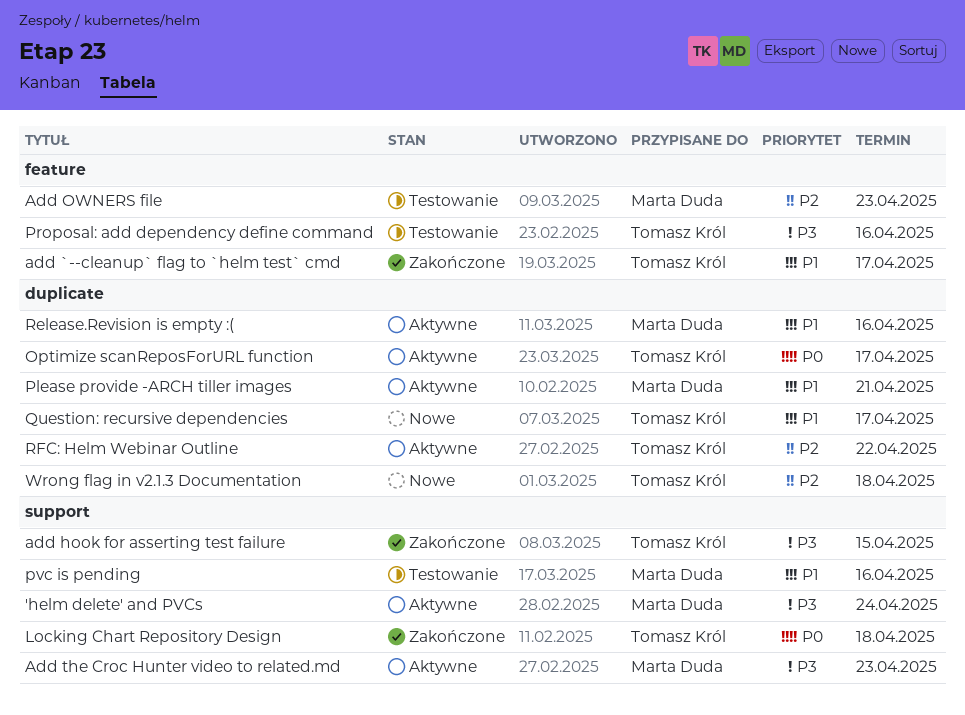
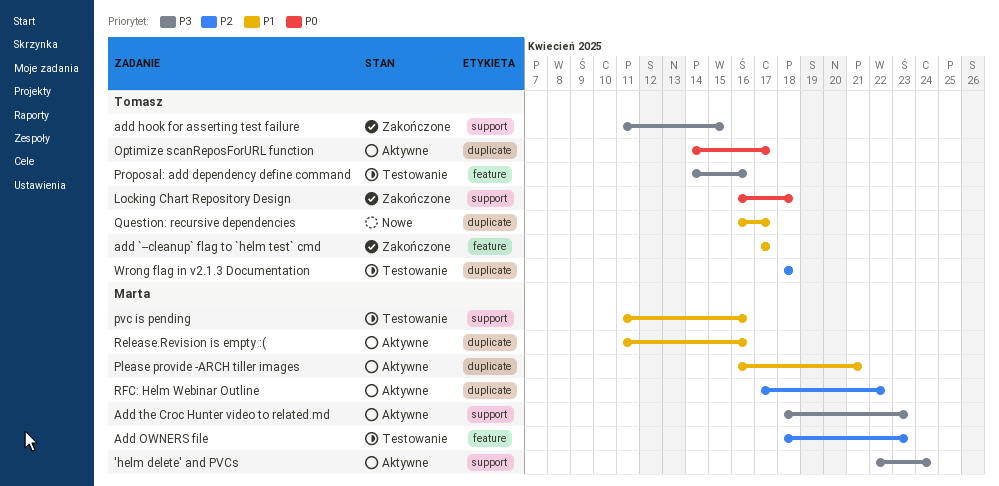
RFC: Helm Webinar Outline, owner: Tomasz Król -> Marta Duda
Wrong flag in v2.1.3 Documentation, status: Nowe -> Testowanie

